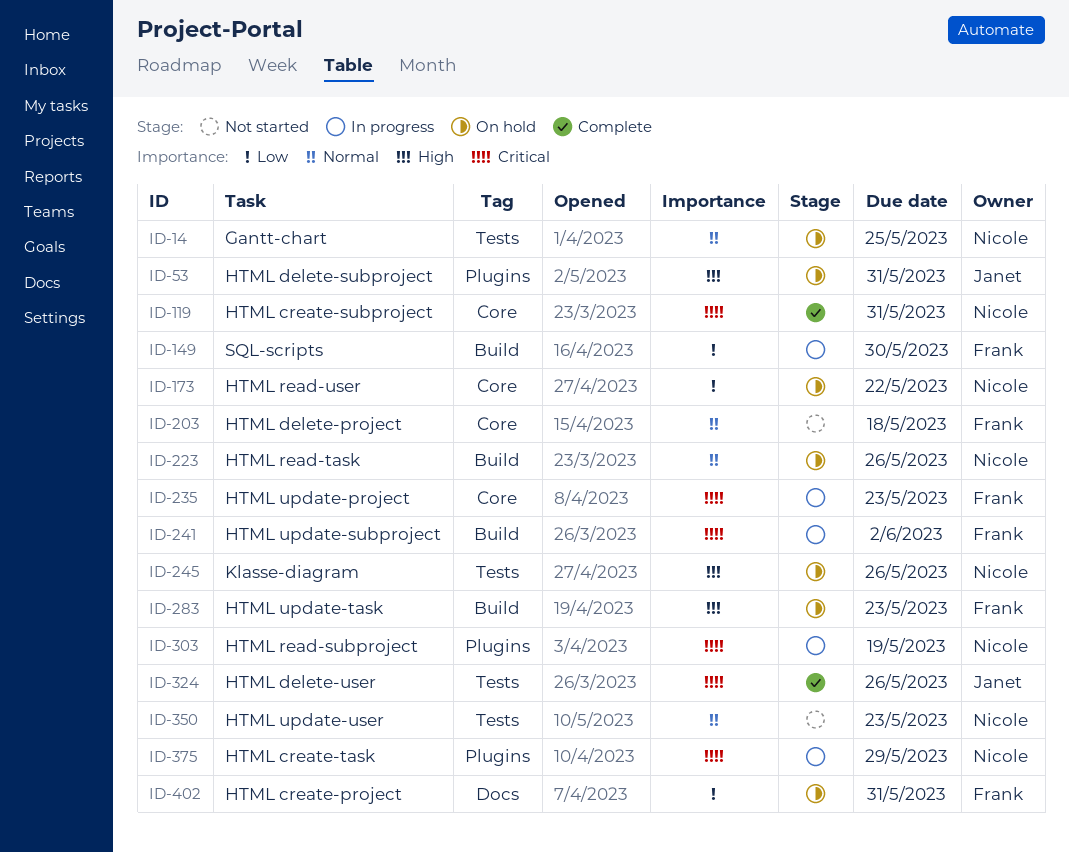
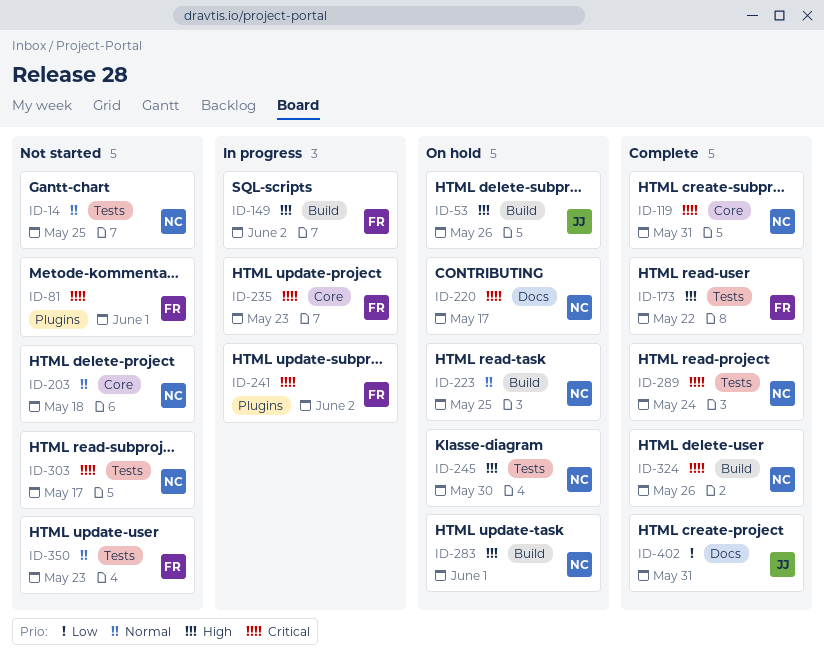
ID-14, status: On hold -> Not started
ID-53, label: Plugins -> Build
ID-53, due: May 31 -> May 26
ID-81: none -> present
ID-149, priority: Low -> High
ID-149, due: May 30 -> Jun 2
ID-173, status: On hold -> Complete
ID-173, owner: Nicole -> Frank
ID-173, priority: Low -> High
ID-173, label: Core -> Tests
ID-203, owner: Frank -> Nicole
ID-220: none -> present
ID-223, due: May 26 -> May 25
ID-241, label: Build -> Plugins
ID-245, due: May 26 -> May 30
ID-283, owner: Frank -> Nicole
ID-283, due: May 23 -> Jun 1
ID-289: none -> present
ID-303, status: In progress -> Not started
ID-303, label: Plugins -> Tests
ID-303, due: May 19 -> May 17
ID-324, owner: Janet -> Nicole
ID-324, label: Tests -> Build
ID-350, owner: Nicole -> Frank
ID-375: present -> none
ID-402, status: On hold -> Complete
ID-402, owner: Frank -> Janet

